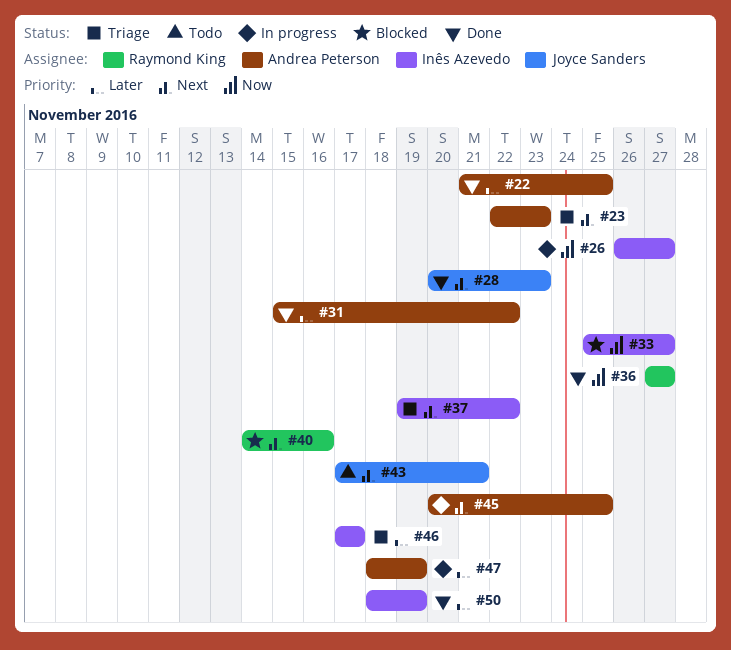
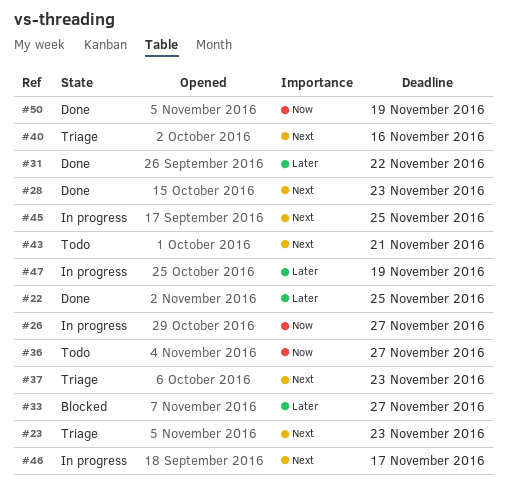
#33, priority: Now -> Later
#36, status: Done -> Todo
#37, due: Nov 22 -> Nov 23
#40, status: Blocked -> Triage
#46, status: Triage -> In progress
#46, priority: Later -> Next
#50, priority: Later -> Now

